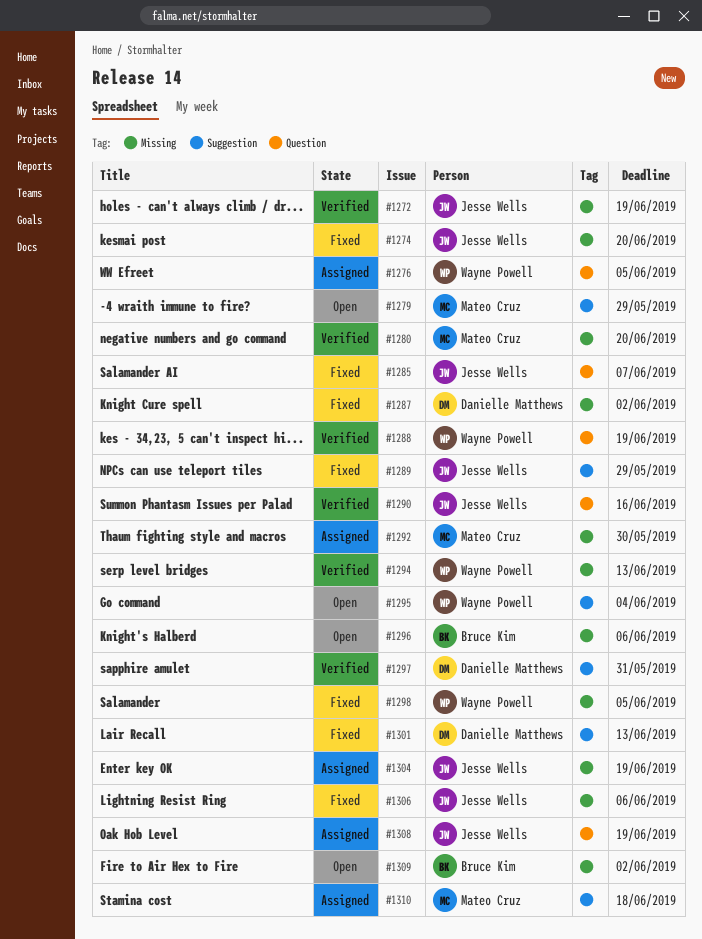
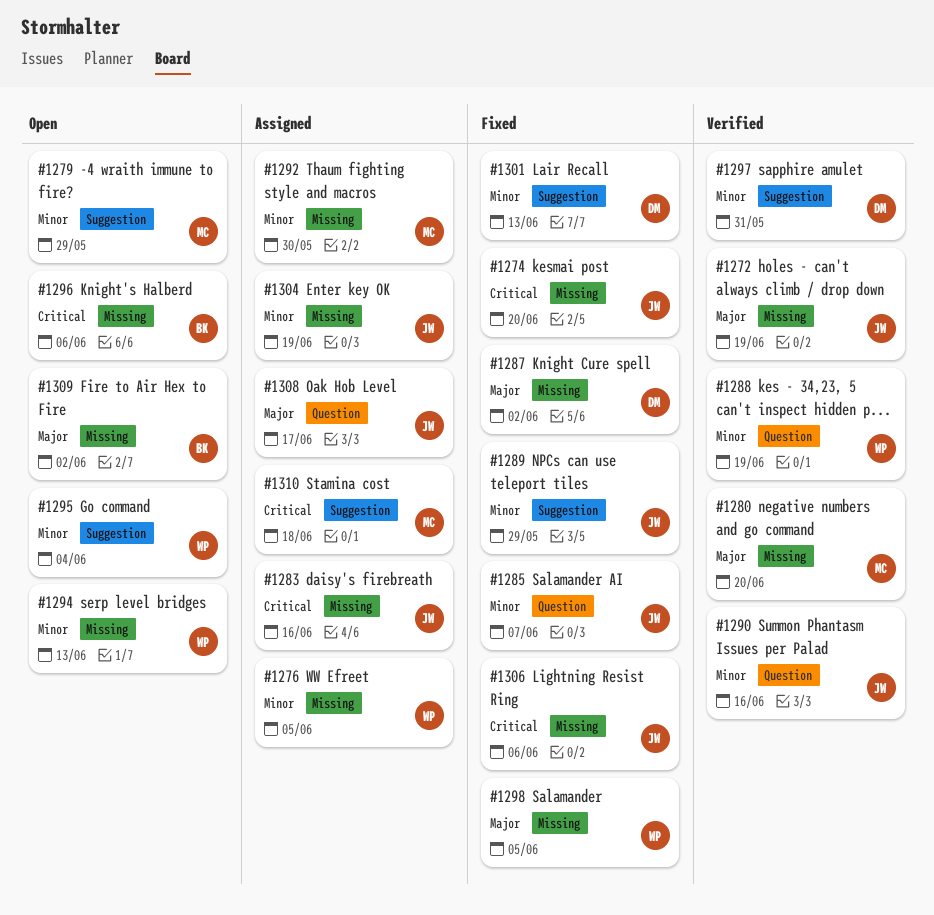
#1276, label: Question -> Missing
#1283: none -> present
#1294, status: Verified -> Open
#1308, due: Jun 19 -> Jun 17

